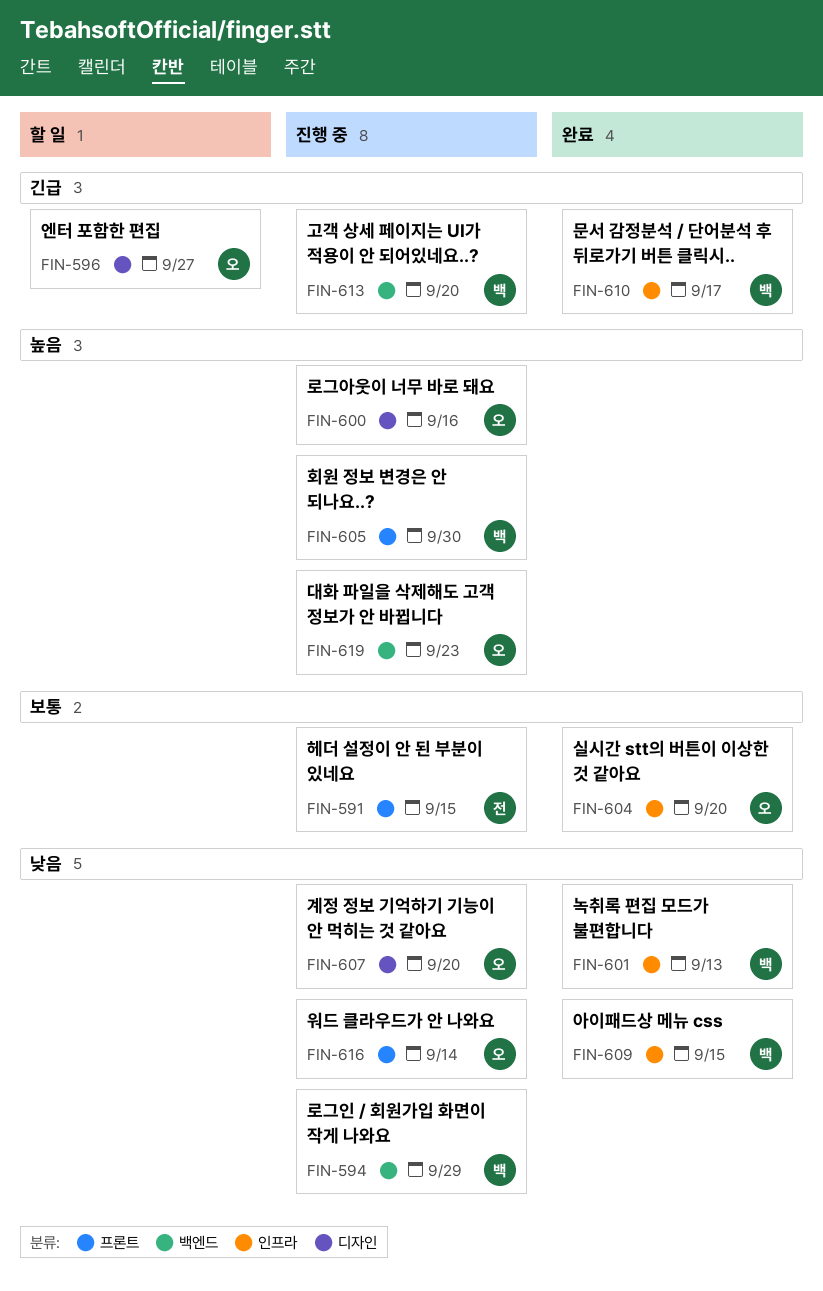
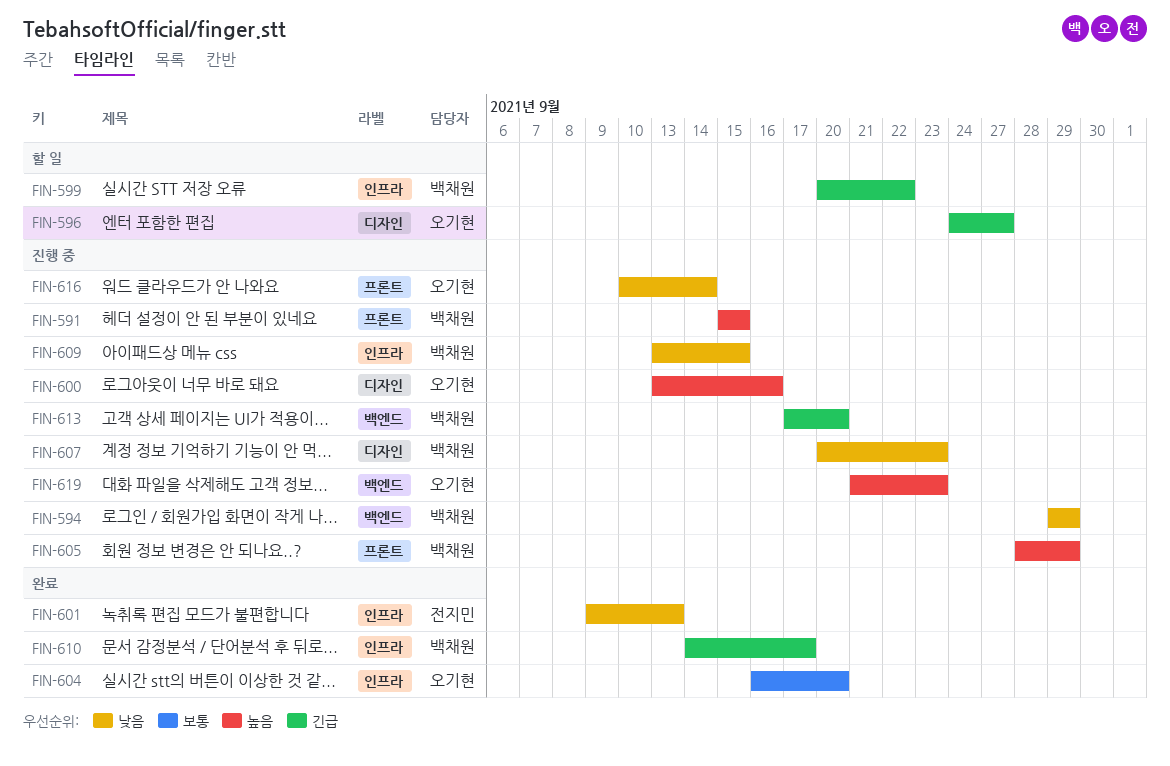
FIN-591, owner: 전지민 -> 백채원
FIN-591, priority: 보통 -> 높음
FIN-599: none -> present
FIN-601, owner: 백채원 -> 전지민
FIN-605, due: Sep 30 -> Sep 29
FIN-607, owner: 오기현 -> 백채원
FIN-607, due: Sep 20 -> Sep 23
FIN-609, status: 완료 -> 진행 중

